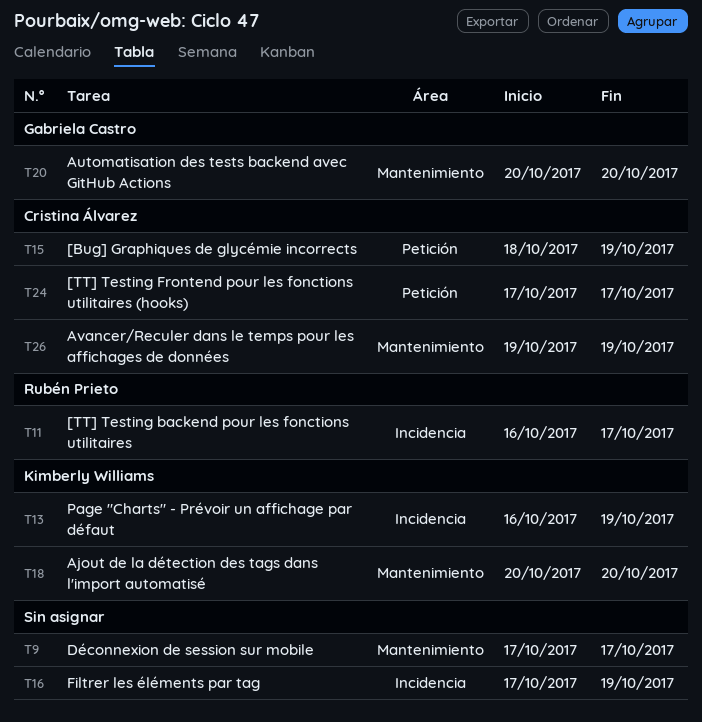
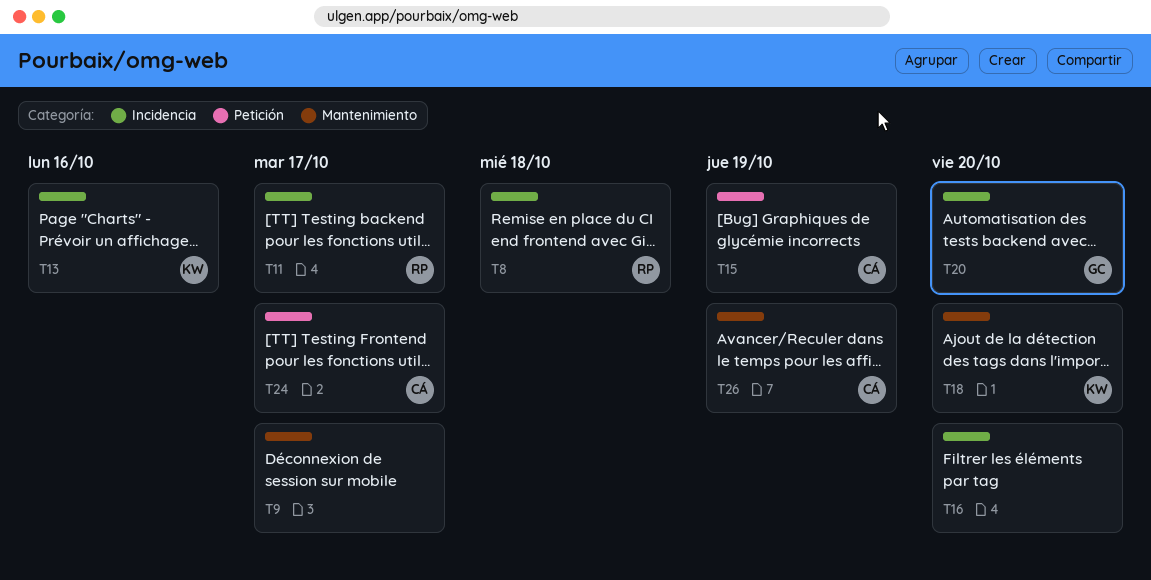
T8: none -> present
T13, due: Oct 19 -> Oct 16
T16, due: Oct 19 -> Oct 20
T20, label: Mantenimiento -> Incidencia

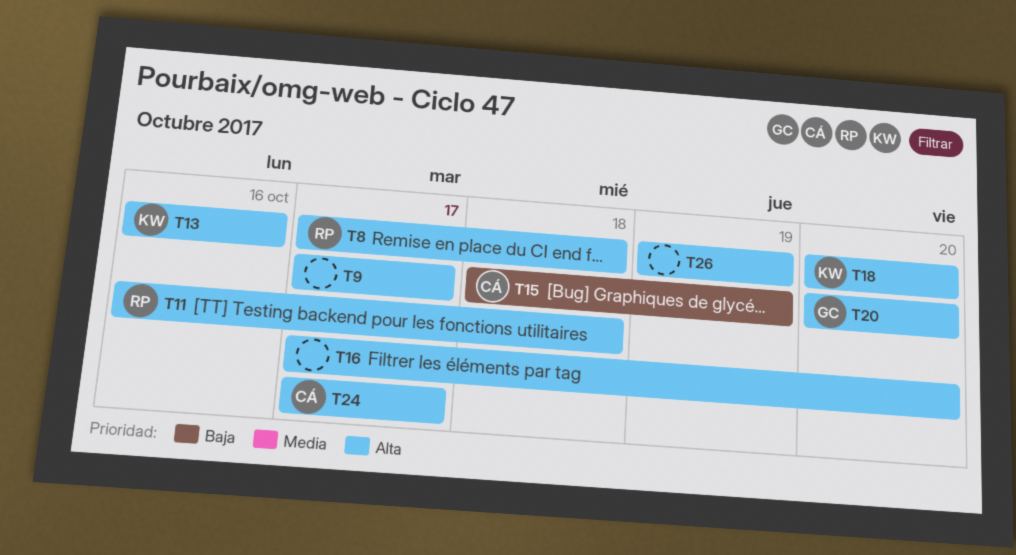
T11, due: Oct 17 -> Oct 18
T26, owner: CÁ -> none

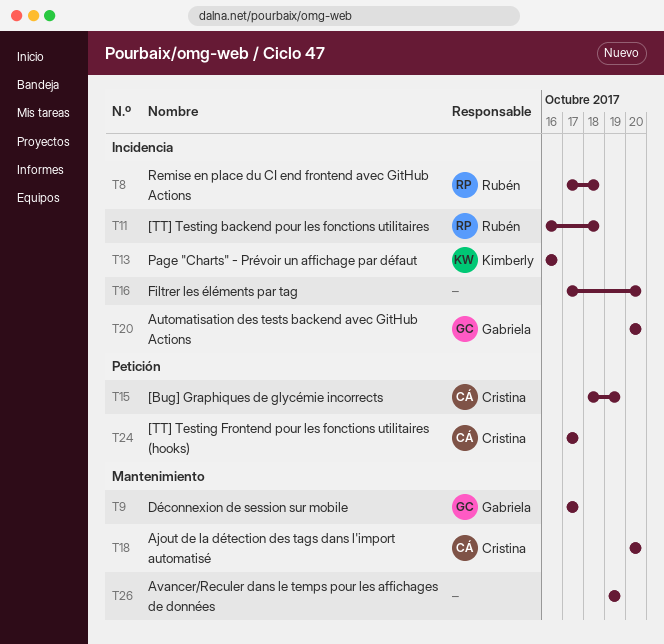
T9, owner: none -> Gabriela
T18, owner: Kimberly -> Cristina

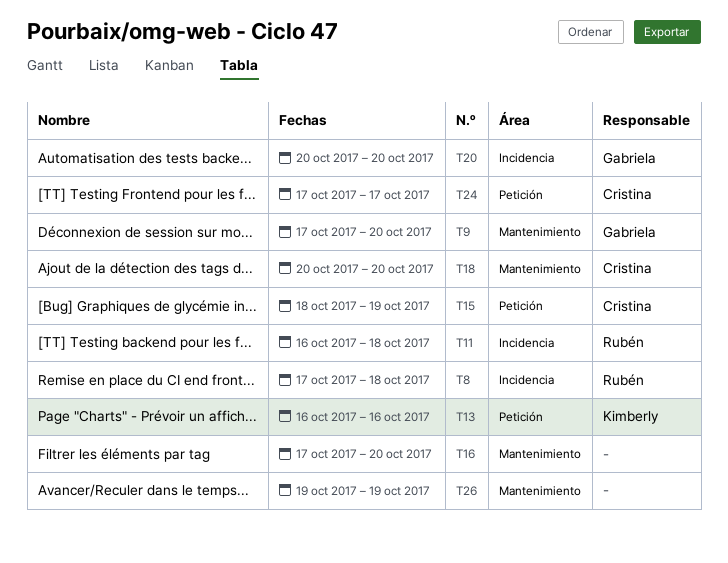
T9, due: Oct 17 -> Oct 20
T13, label: Incidencia -> Petición
T16, label: Incidencia -> Mantenimiento

